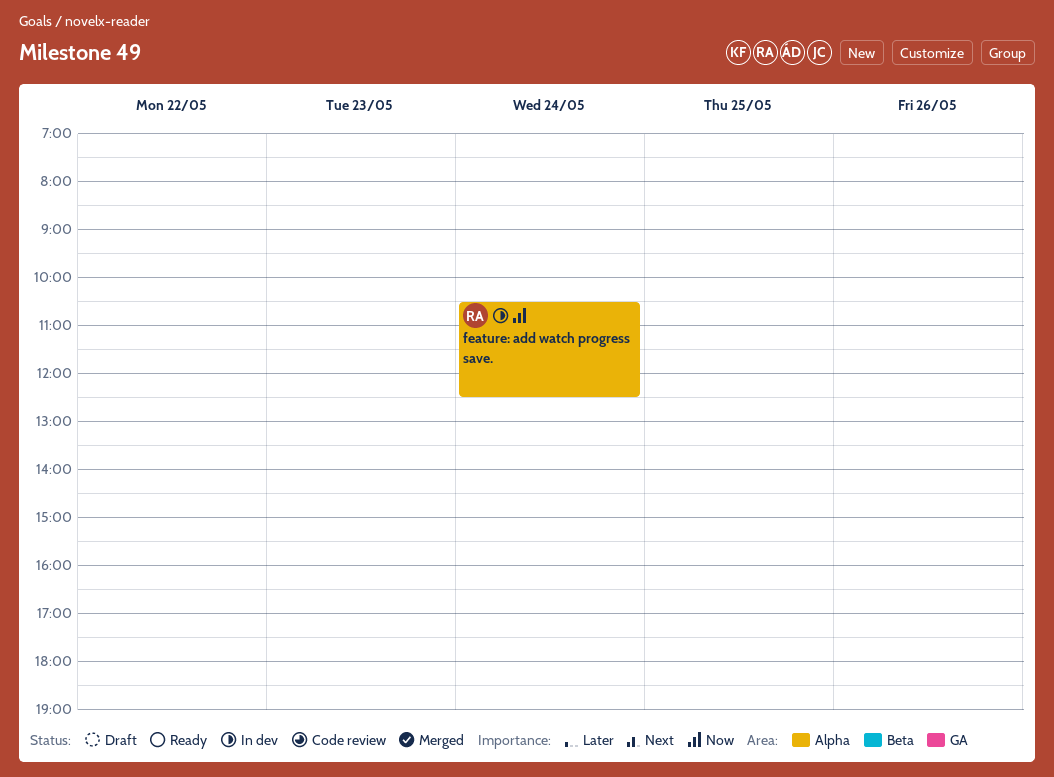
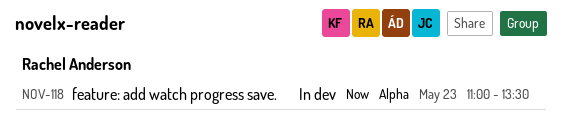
feature: add watch progress save., day: May 24 -> May 23
feature: add watch progress save., begins: 10:30 -> 11:00
feature: add watch progress save., ends: 12:30 -> 13:30

